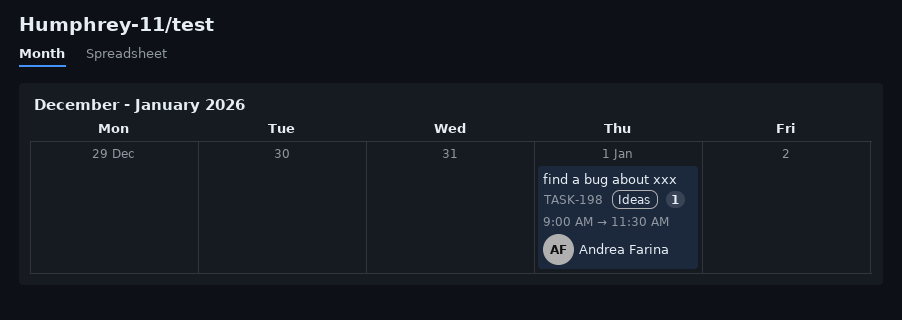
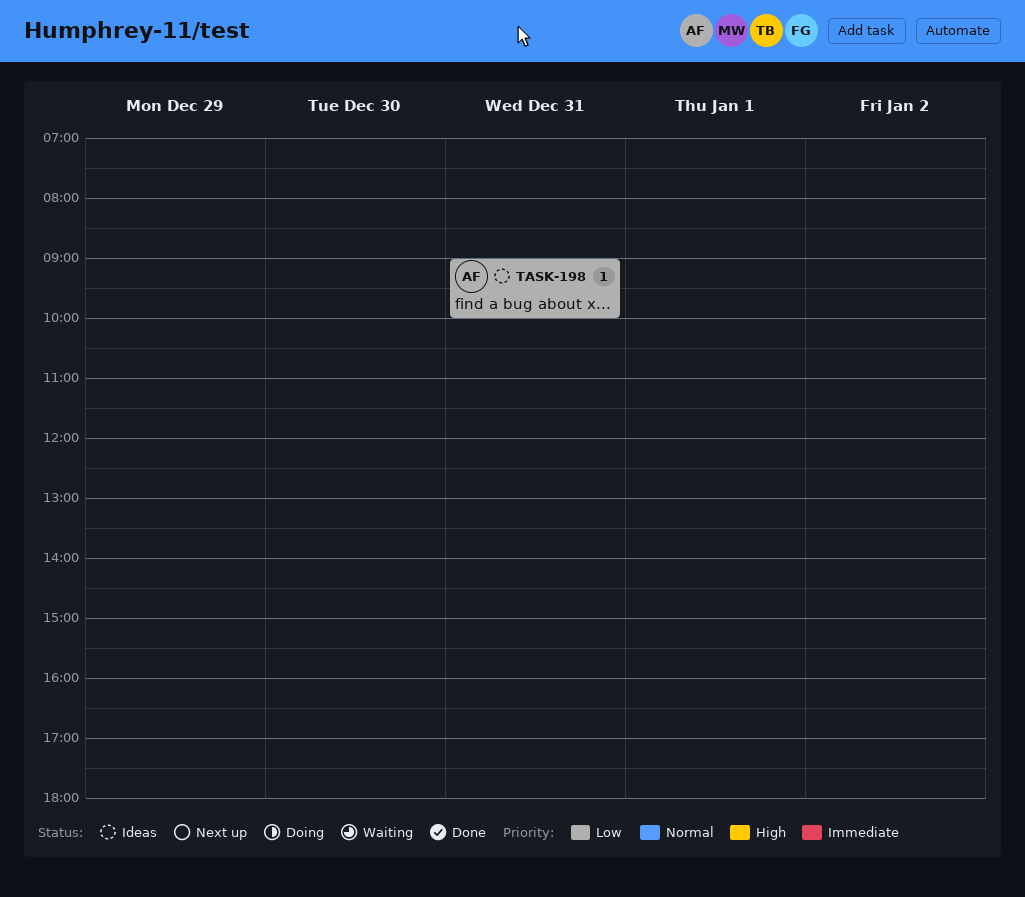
TASK-198, day: Jan 1 -> Dec 31
TASK-198, ends: 11:30 -> 10:00

